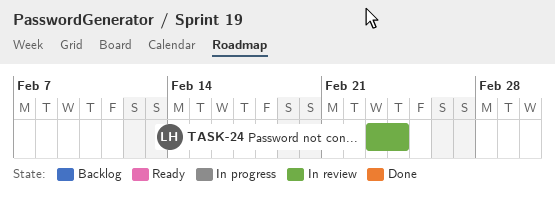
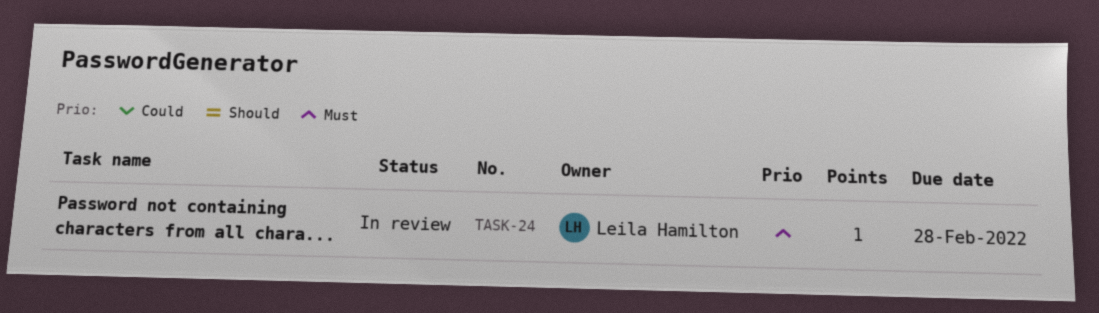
TASK-24, due: Feb 24 -> Feb 28

